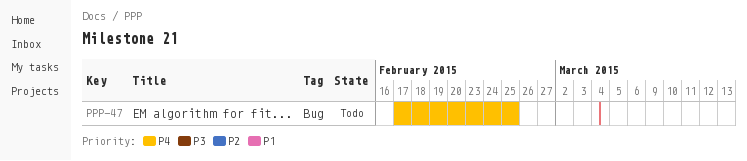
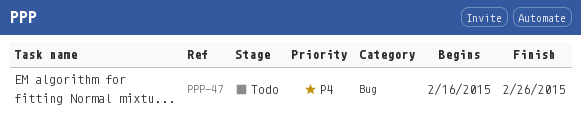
PPP-47, start: Feb 17 -> Feb 16
PPP-47, due: Feb 25 -> Feb 26

